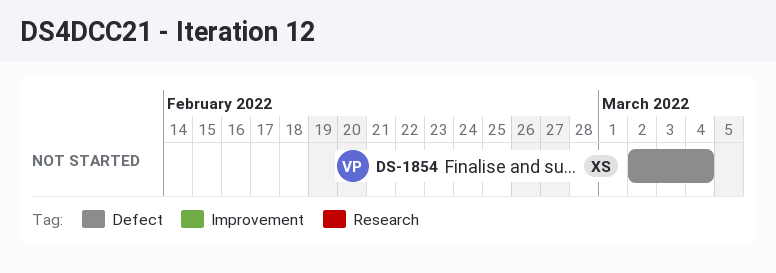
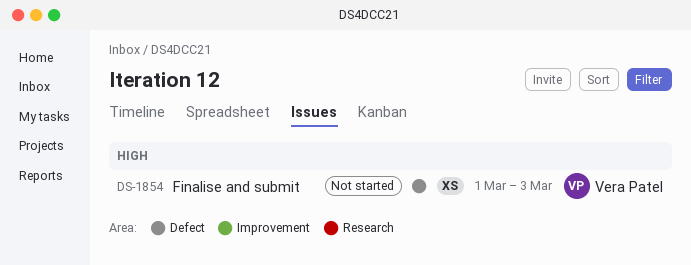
DS-1854, start: Mar 2 -> Mar 1
DS-1854, due: Mar 4 -> Mar 3

